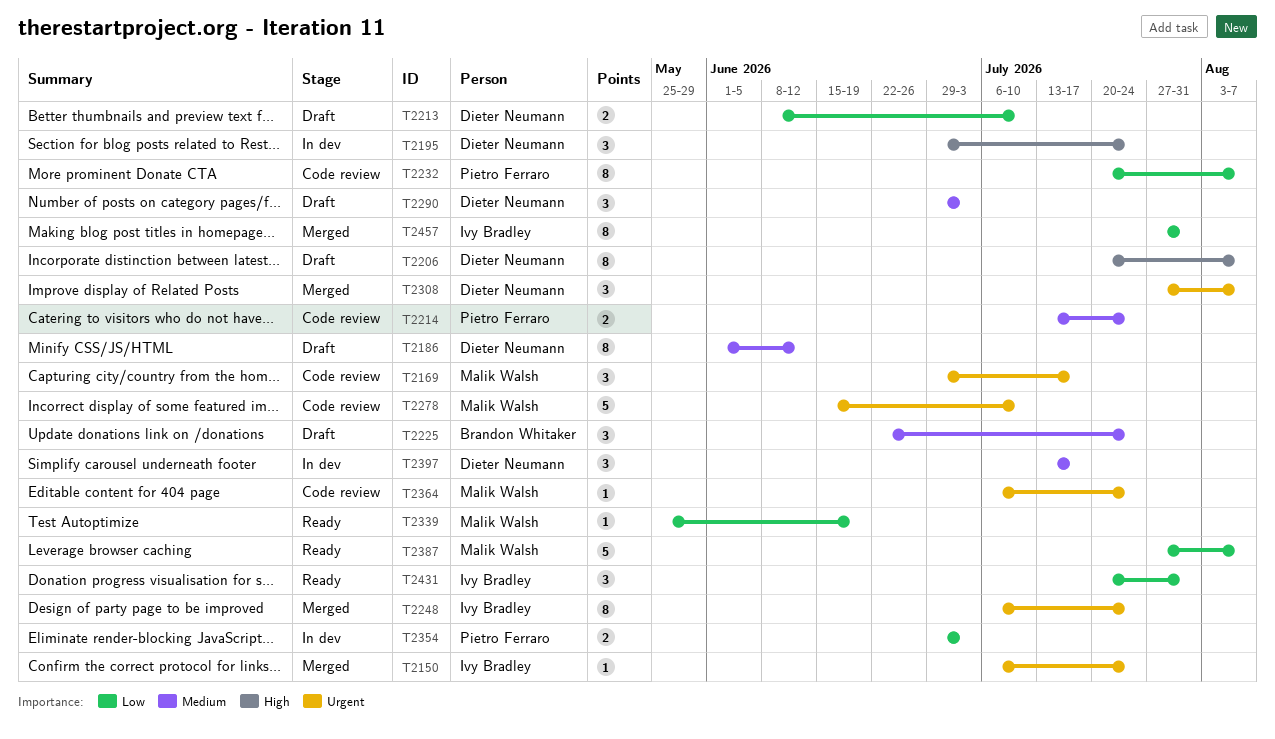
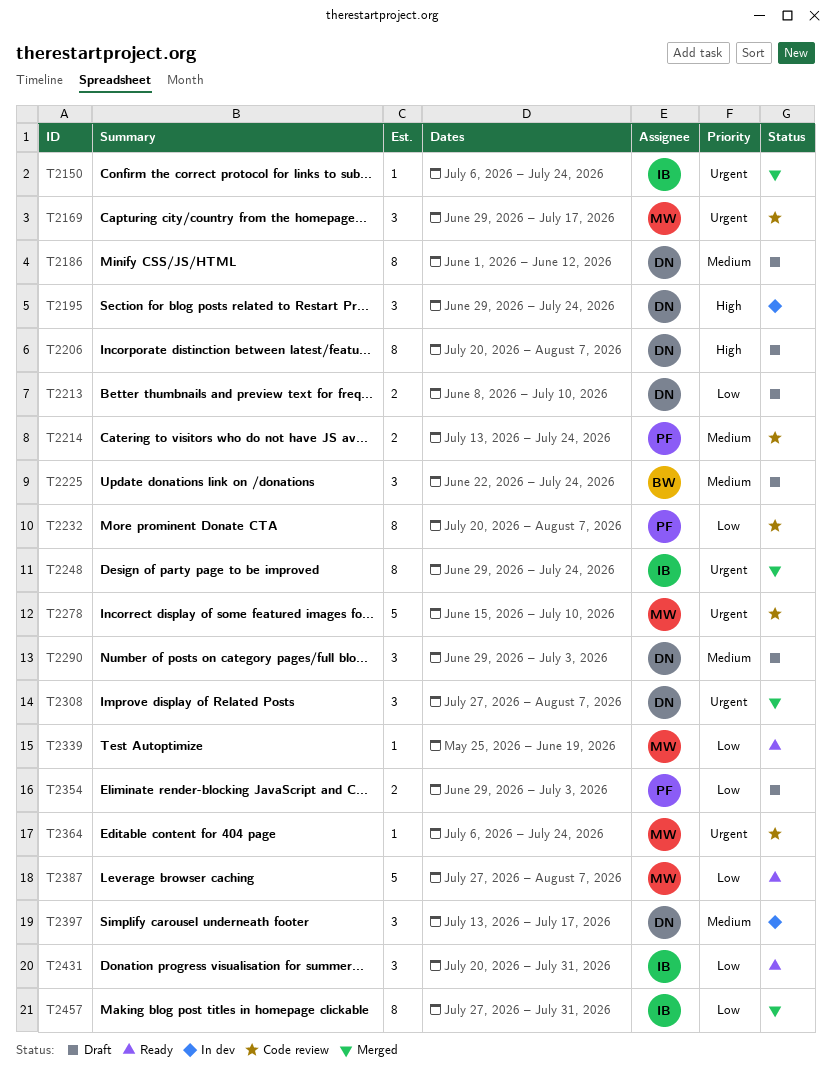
T2248, start: Jul 6 -> Jun 29
T2354, status: In dev -> Draft

